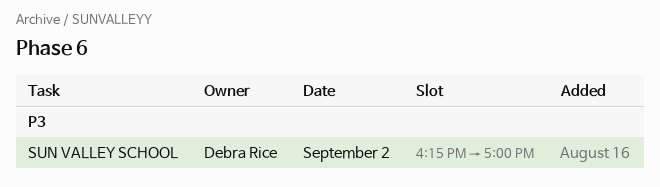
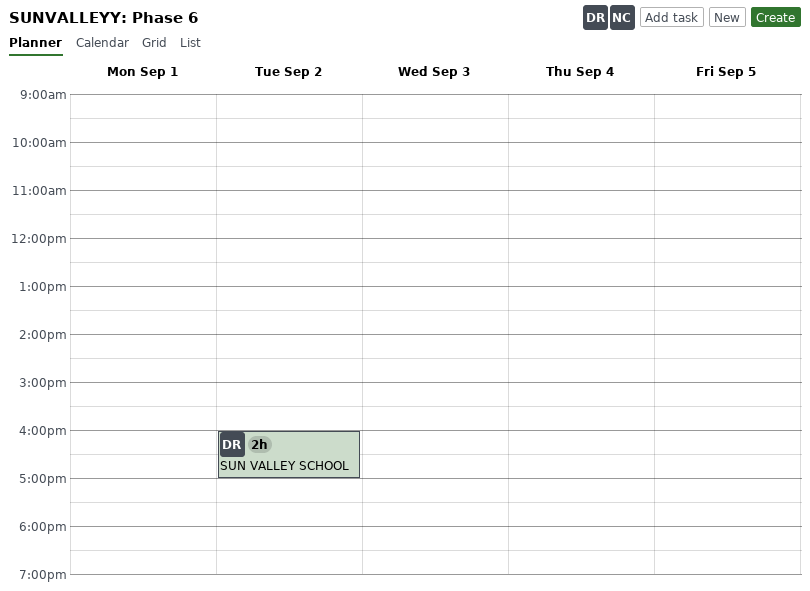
SUN VALLEY SCHOOL, begins: 16:15 -> 16:00

